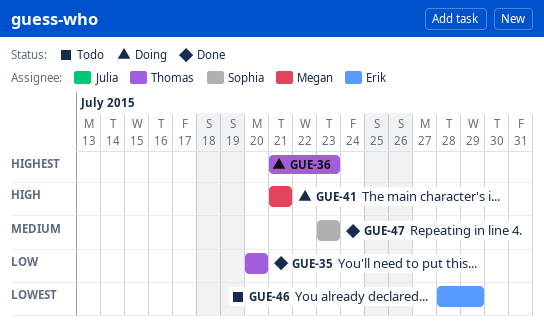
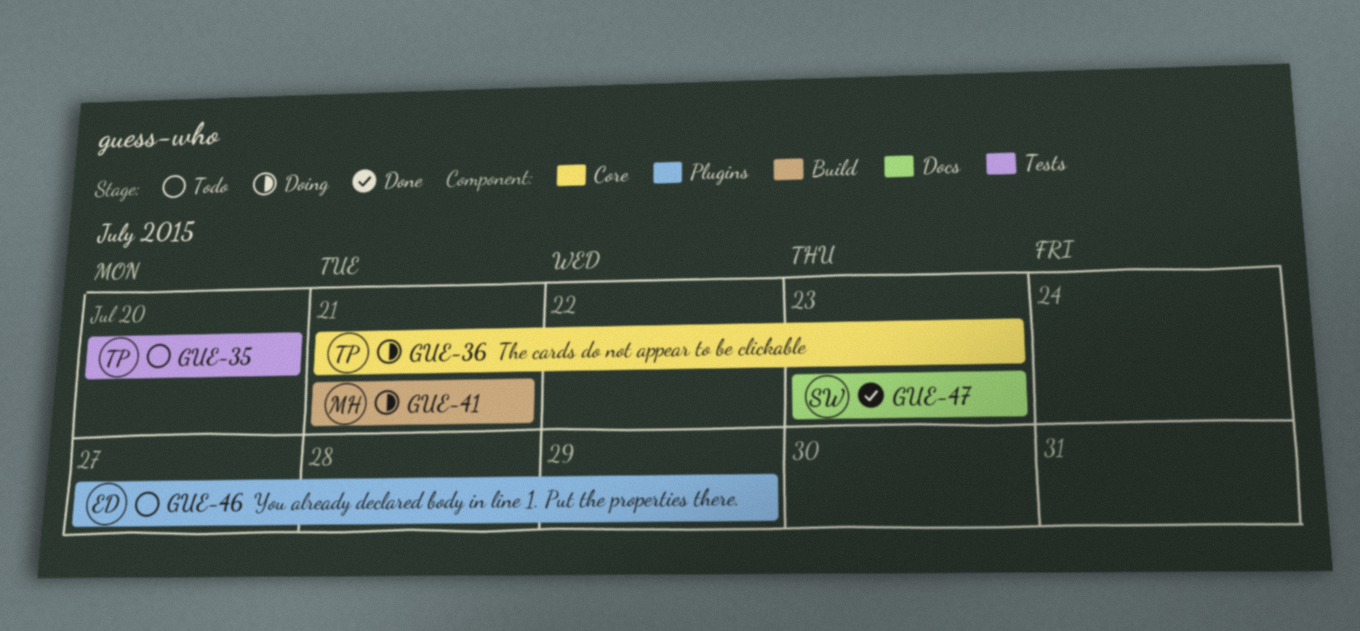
GUE-35, status: Done -> Todo
GUE-46, start: Jul 28 -> Jul 27

